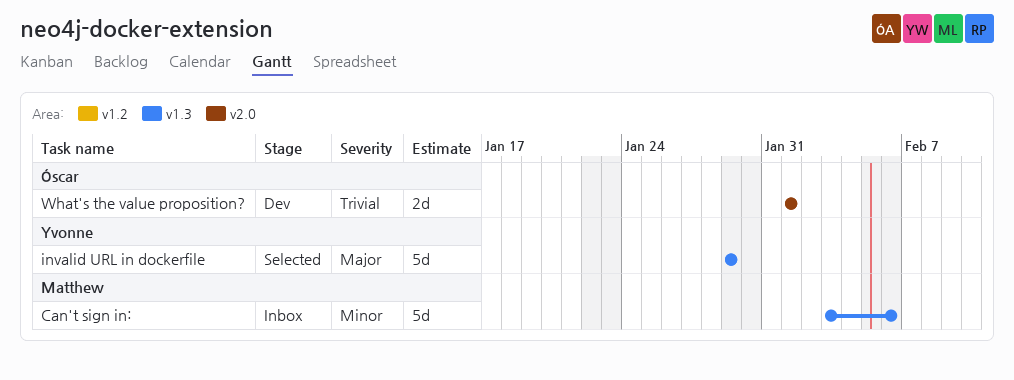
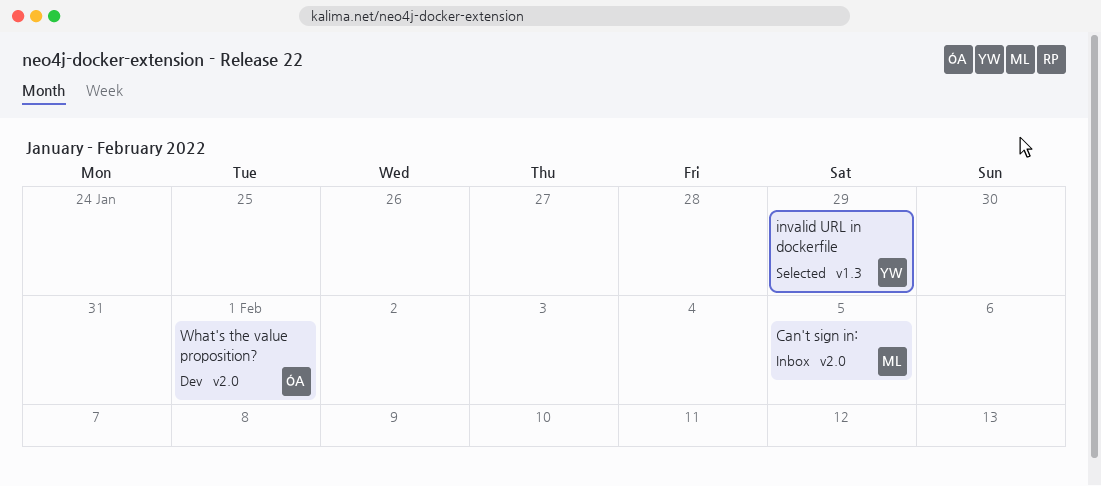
Can't sign in:, label: v1.3 -> v2.0
Can't sign in:, due: Feb 6 -> Feb 5

